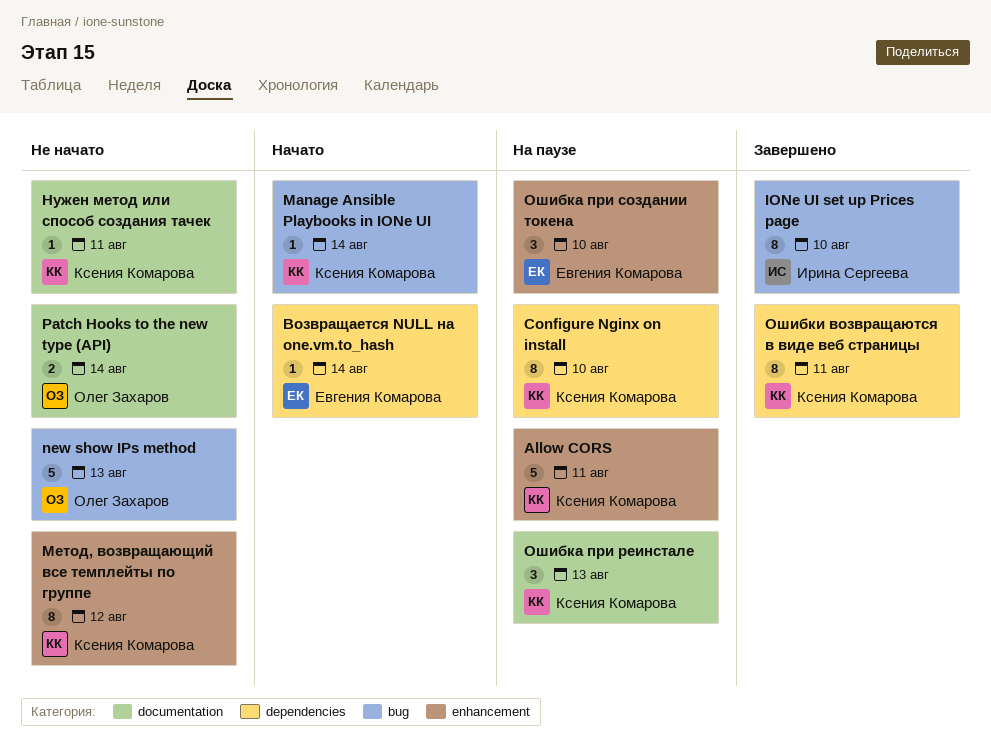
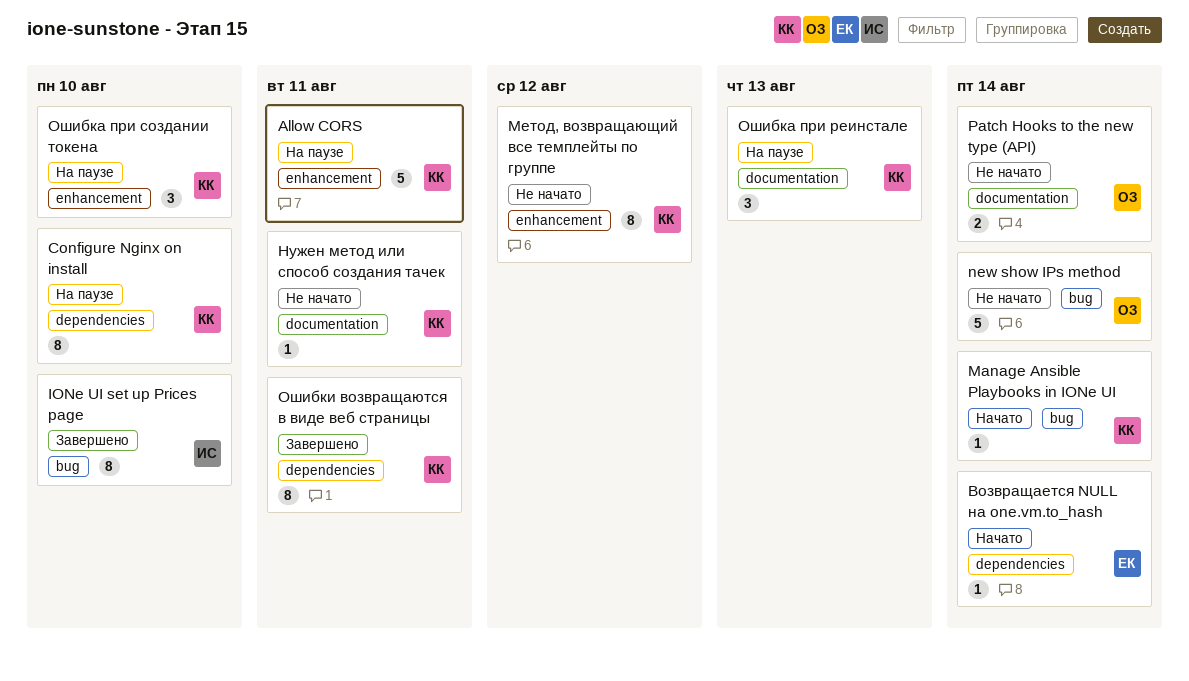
new show IPs method, due: Aug 13 -> Aug 14
Ошибка при создании токена, owner: Евгения Комарова -> Ксения Комарова

